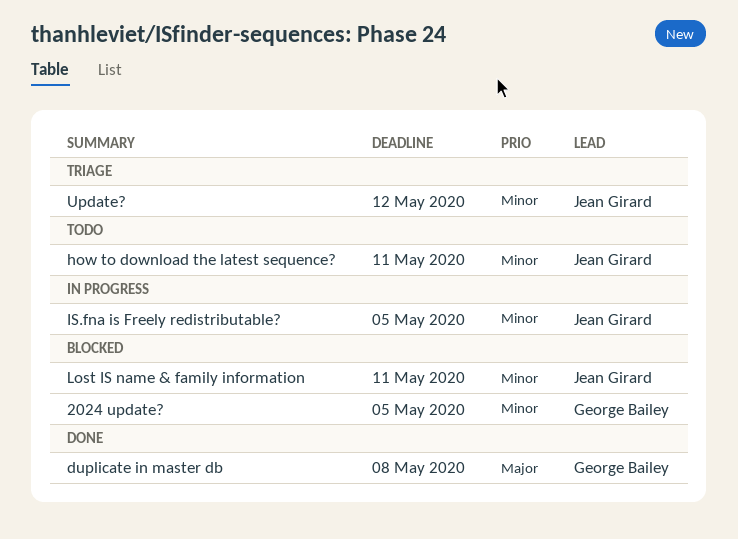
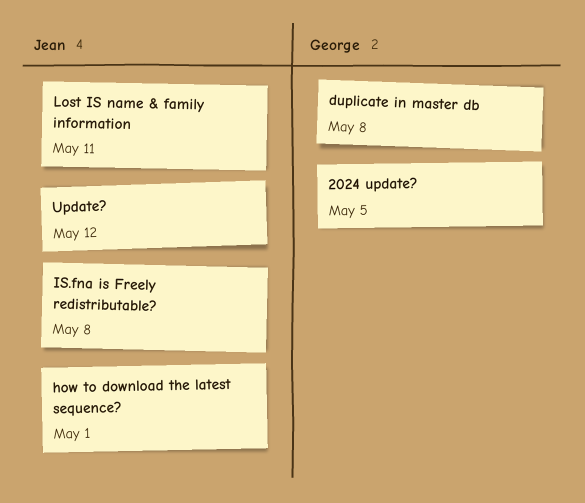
how to download the latest sequence?, due: May 11 -> May 1
IS.fna is Freely redistributable?, due: May 5 -> May 8

